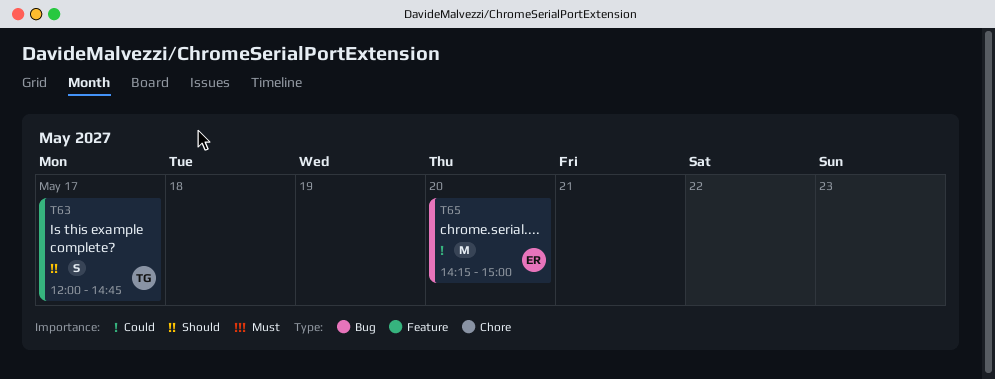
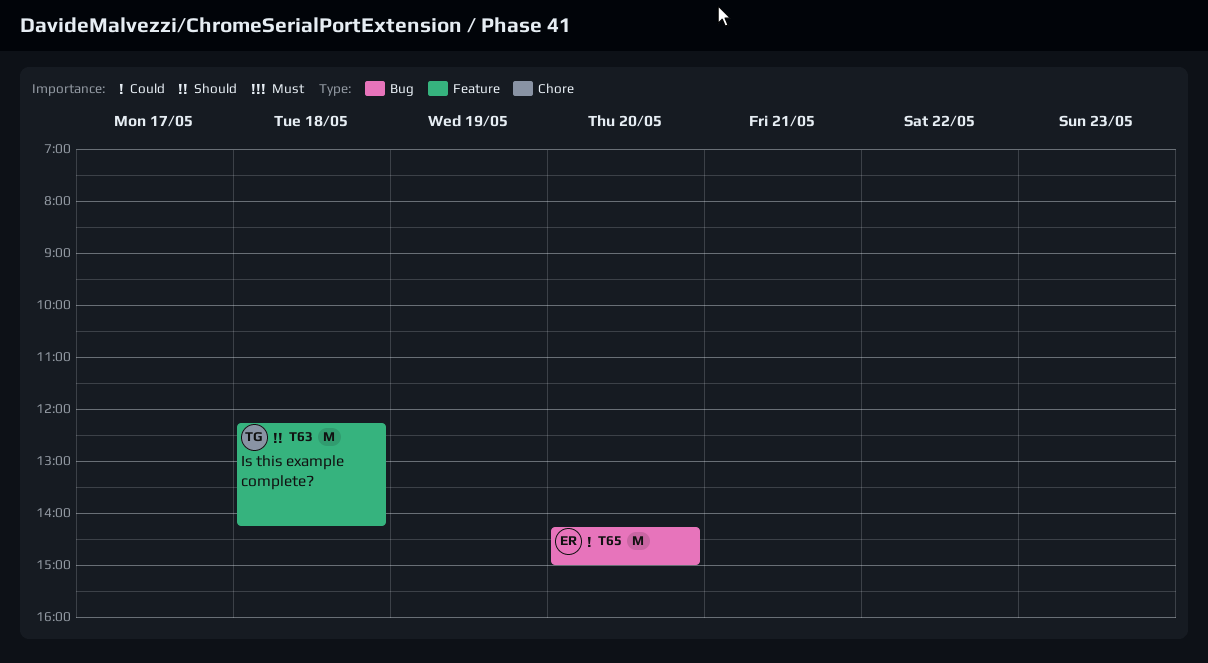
T63, estimate: S -> M
T63, day: May 17 -> May 18
T63, begins: 12:00 -> 12:15
T63, ends: 14:45 -> 14:15

